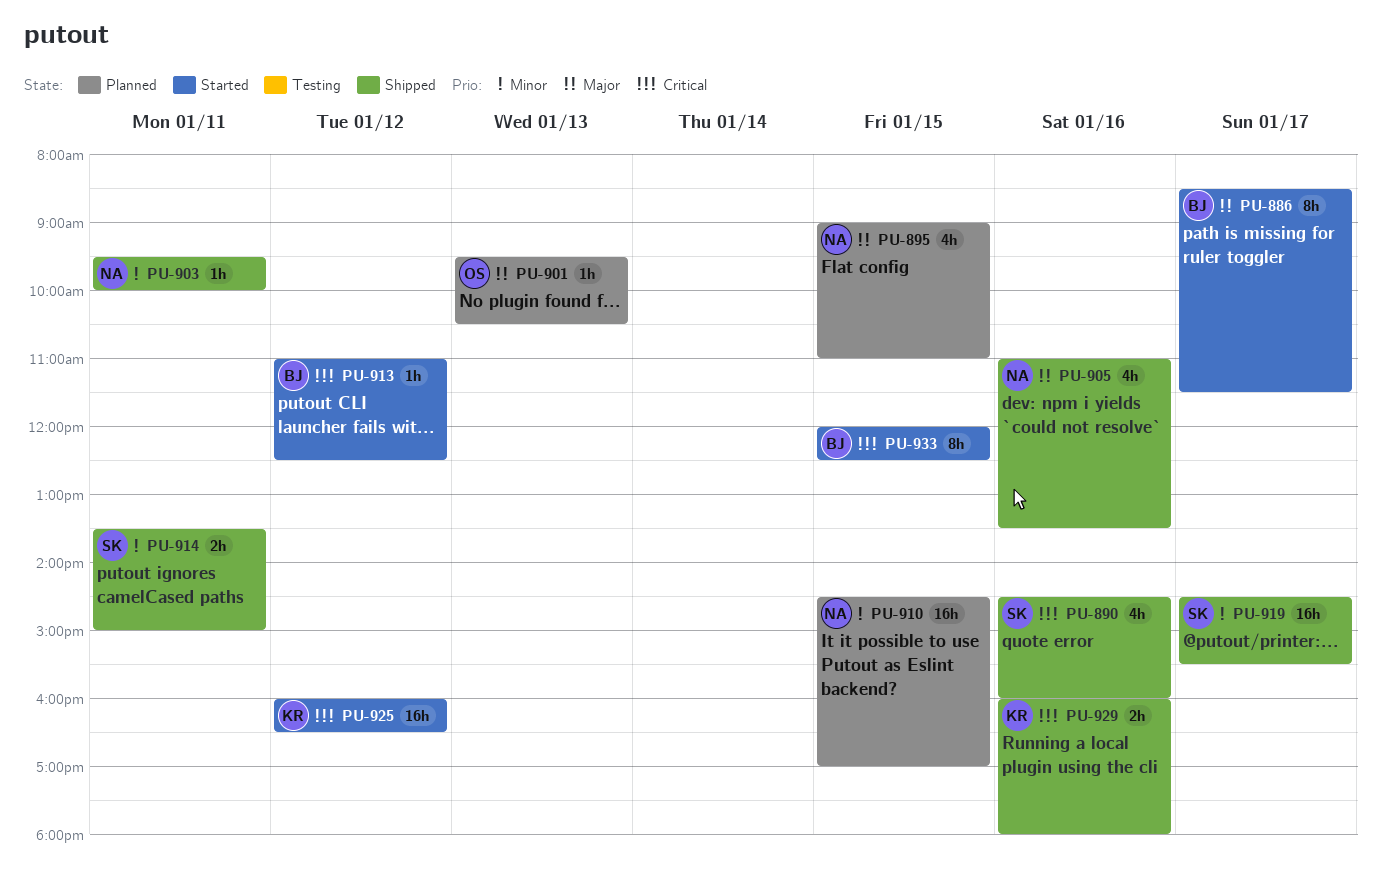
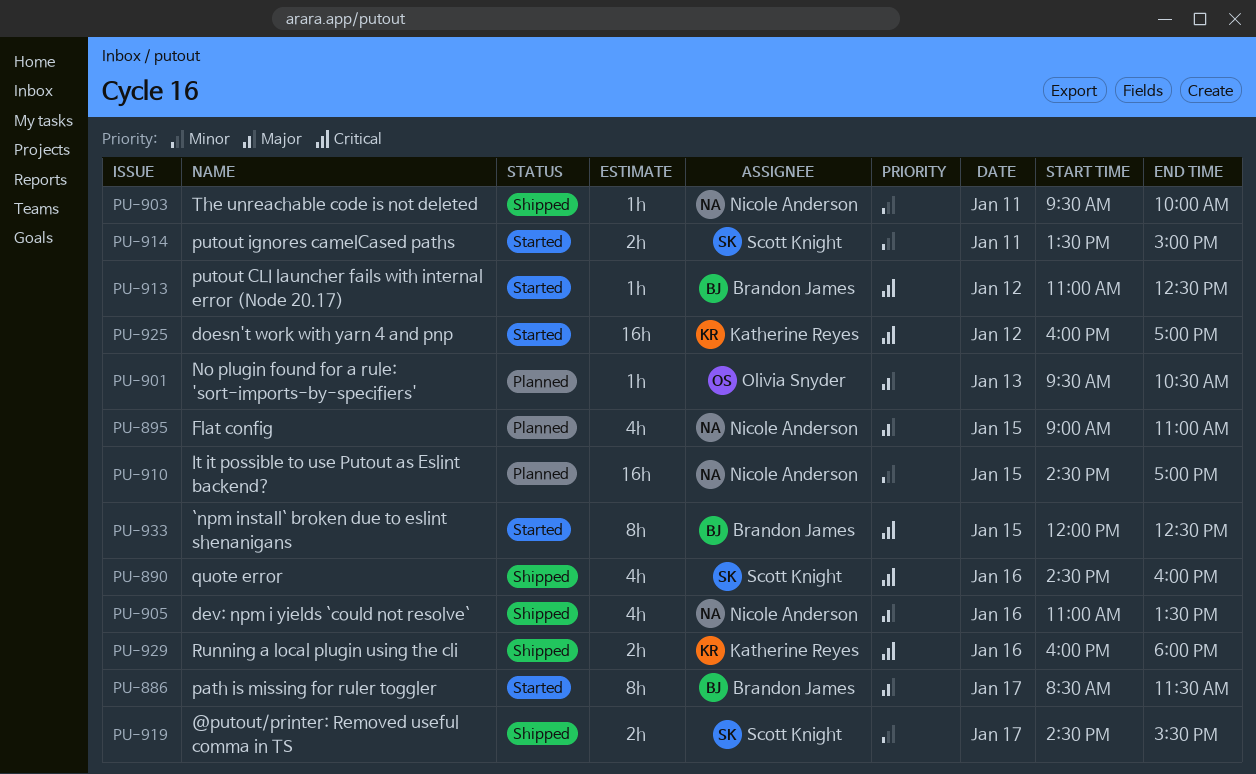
PU-914, status: Shipped -> Started
PU-919, estimate: 16h -> 2h
PU-925, ends: 16:30 -> 17:00

